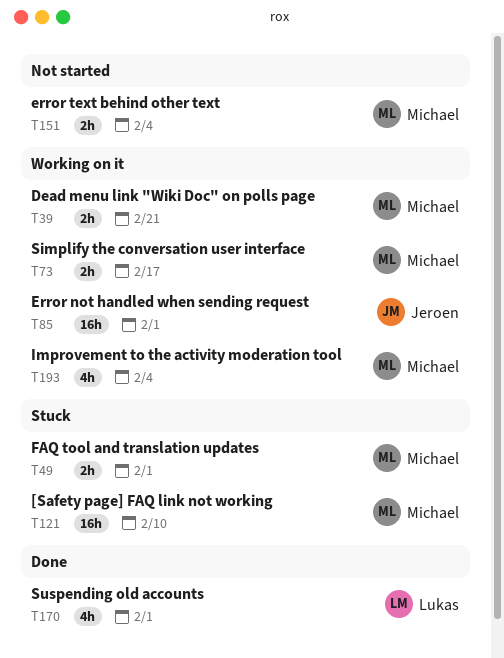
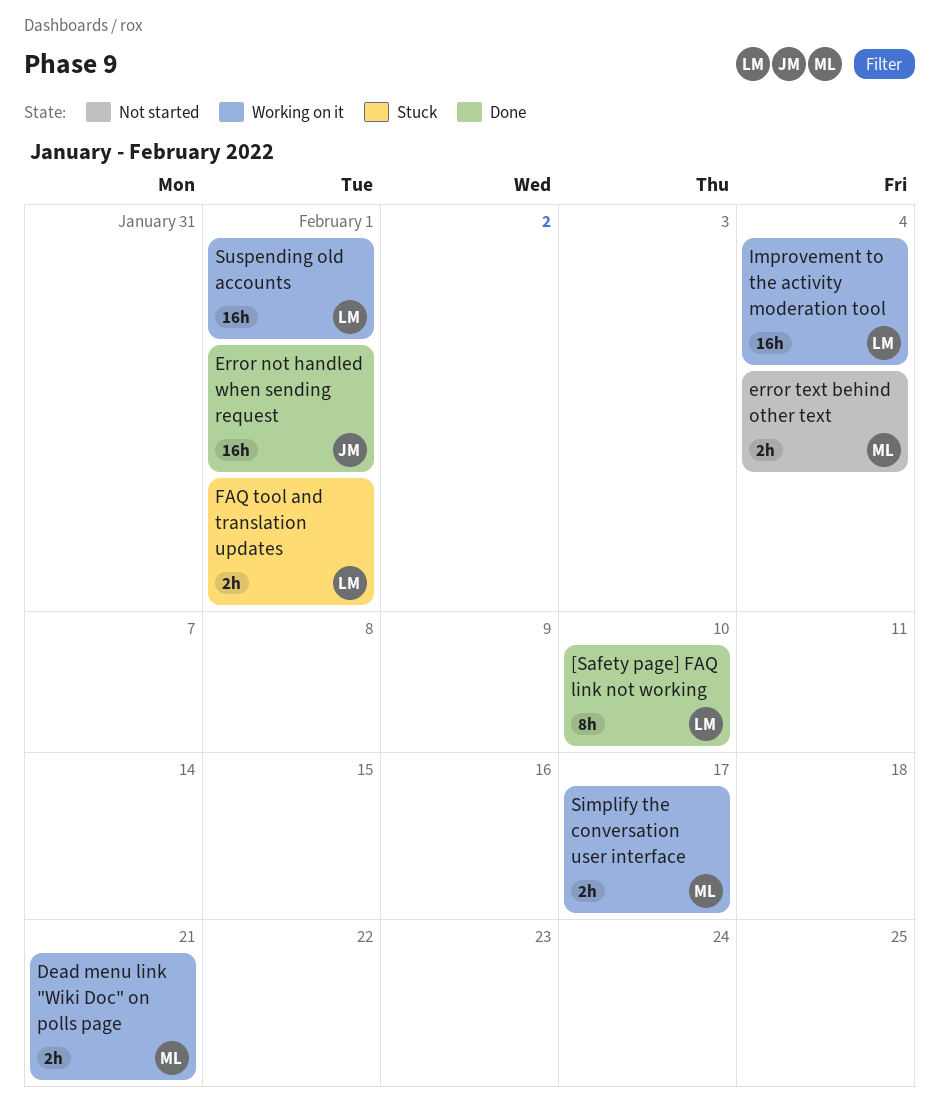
[Safety page] FAQ link not working, status: Stuck -> Done
[Safety page] FAQ link not working, owner: Michael -> Lukas
[Safety page] FAQ link not working, estimate: 16h -> 8h
Error not handled when sending request, status: Working on it -> Done
FAQ tool and translation updates, owner: Michael -> Lukas
Improvement to the activity moderation tool, owner: Michael -> Lukas
Improvement to the activity moderation tool, estimate: 4h -> 16h
Suspending old accounts, status: Done -> Working on it
Suspending old accounts, estimate: 4h -> 16h

